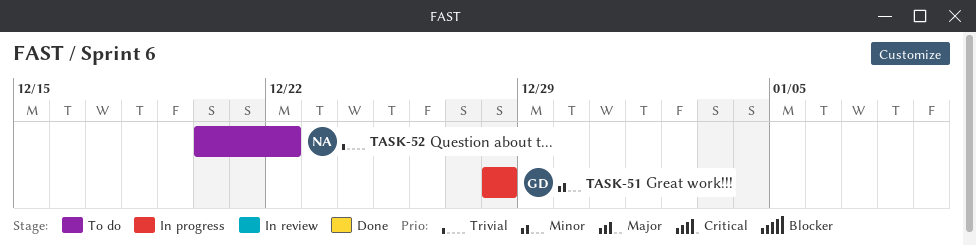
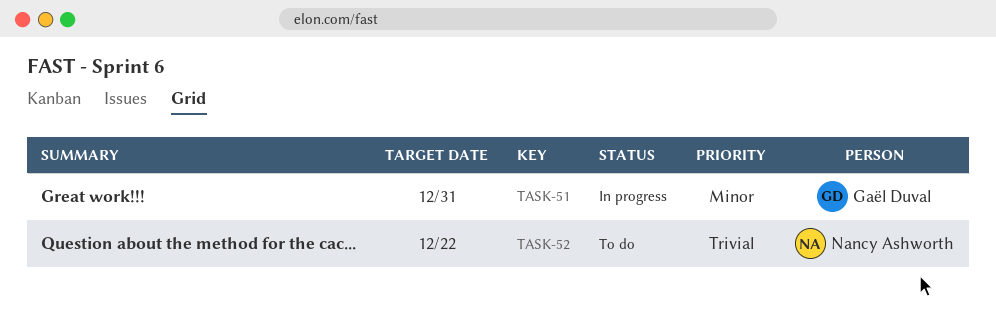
TASK-51, due: Dec 28 -> Dec 31

